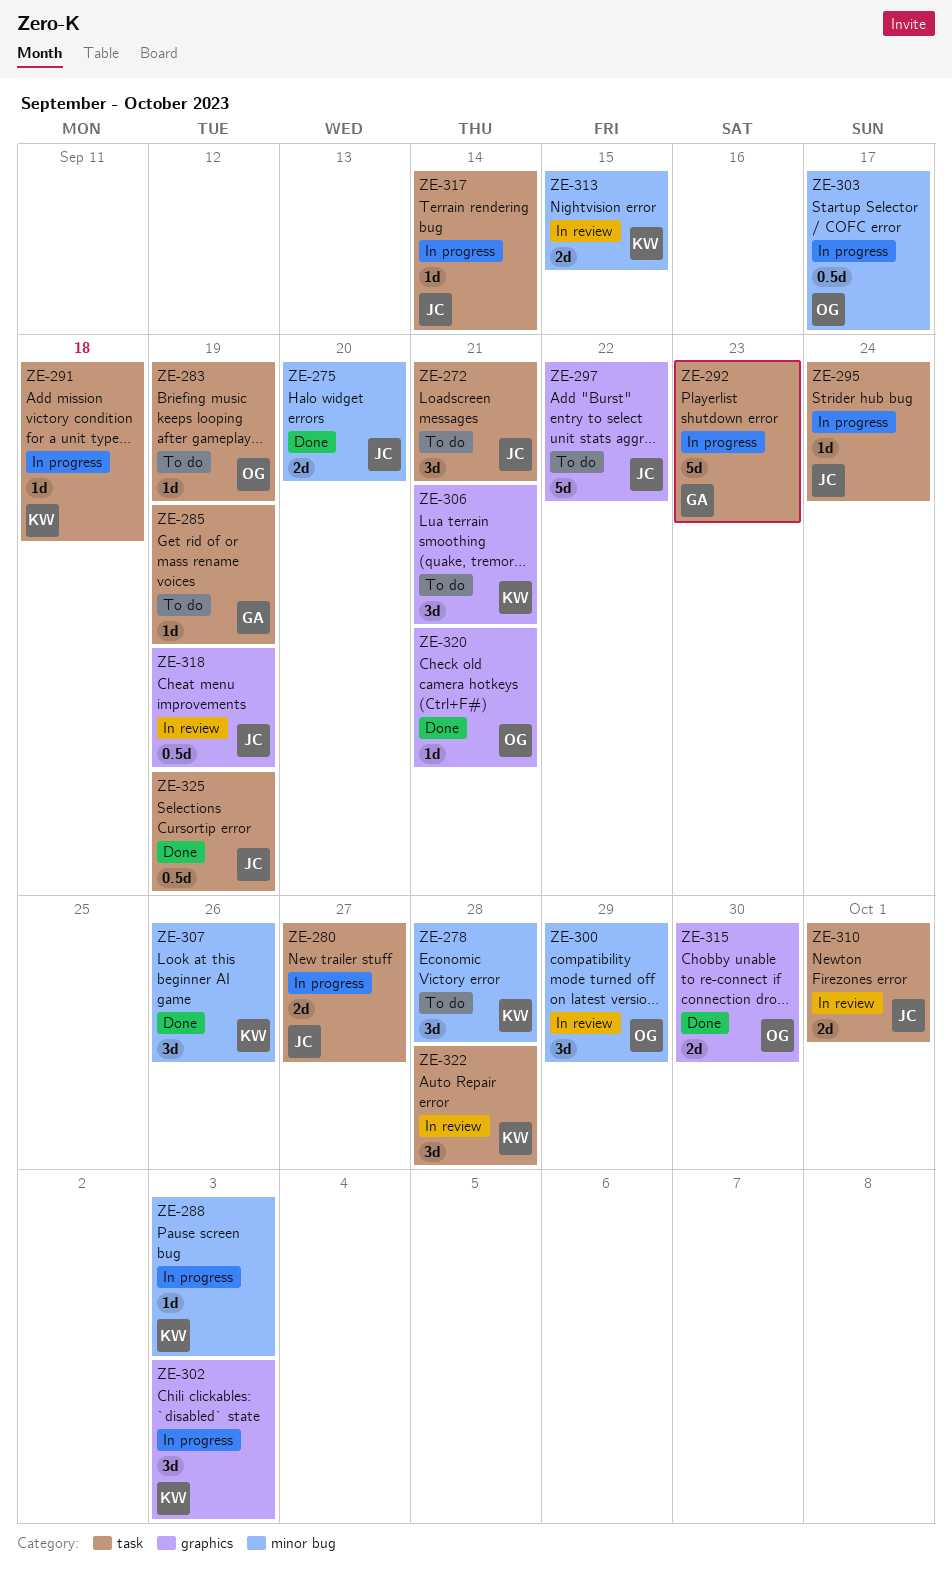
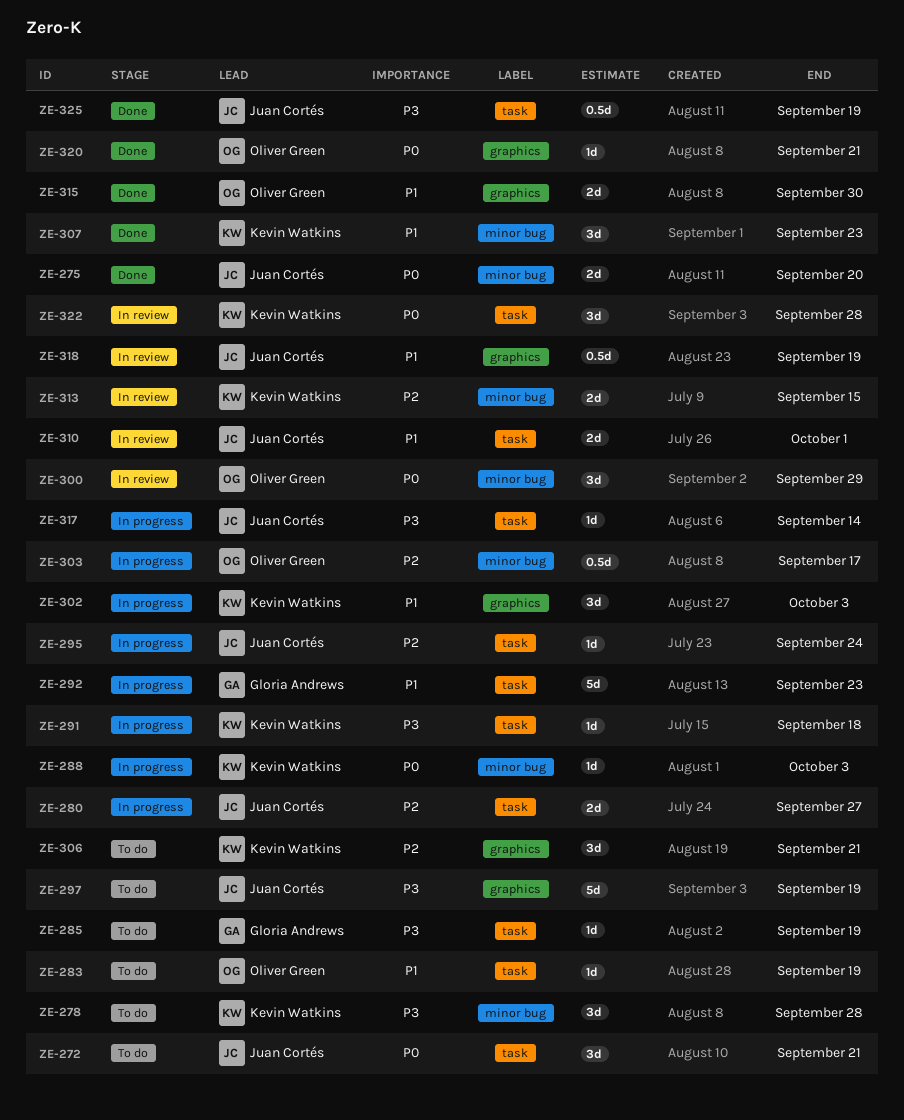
ZE-297, due: Sep 22 -> Sep 19
ZE-307, due: Sep 26 -> Sep 23

